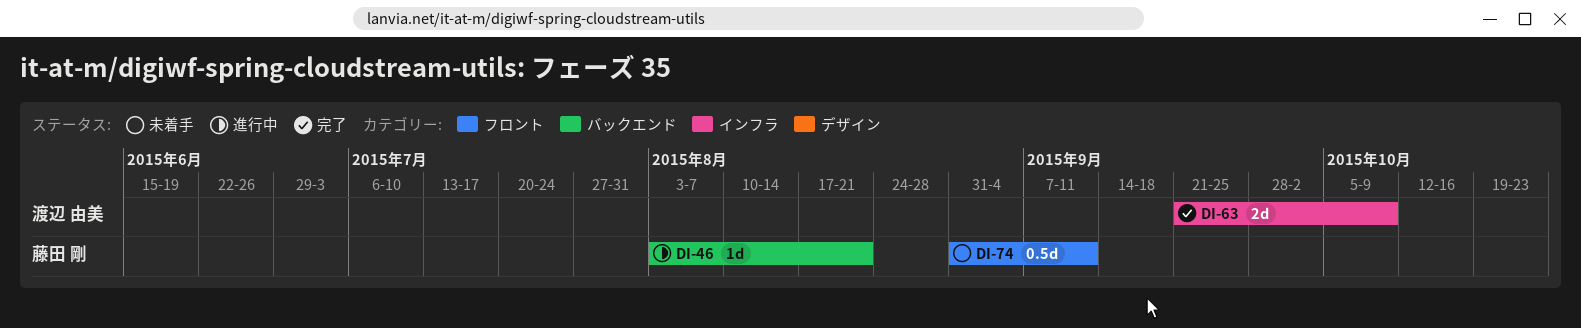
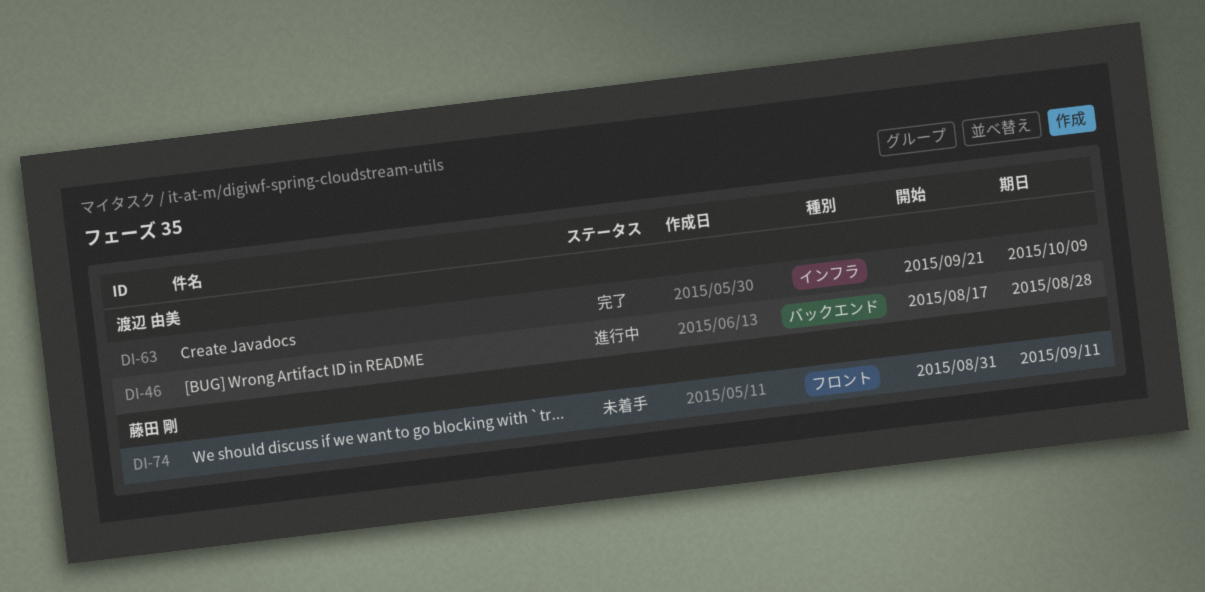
DI-46, owner: 藤田 剛 -> 渡辺 由美
DI-46, start: Aug 3 -> Aug 17
DI-46, due: Aug 21 -> Aug 28

